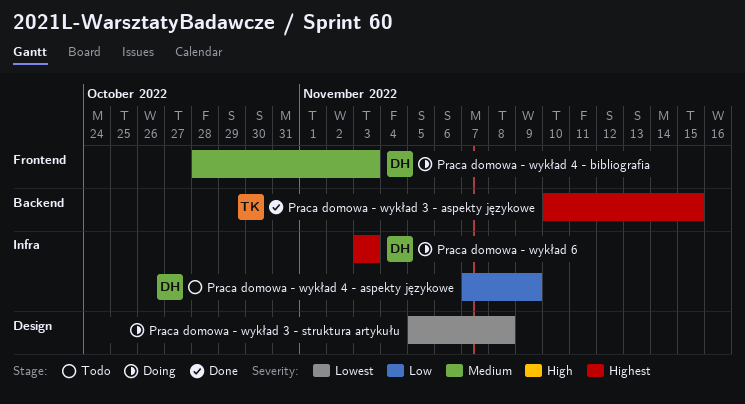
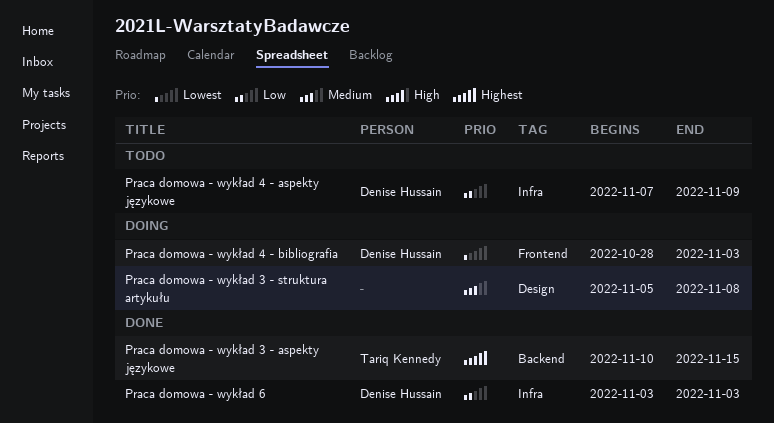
Praca domowa - wykład 3 - struktura artykułu, priority: Lowest -> Medium
Praca domowa - wykład 4 - bibliografia, priority: Medium -> Lowest
Praca domowa - wykład 6, status: Doing -> Done
Praca domowa - wykład 6, priority: Highest -> Low

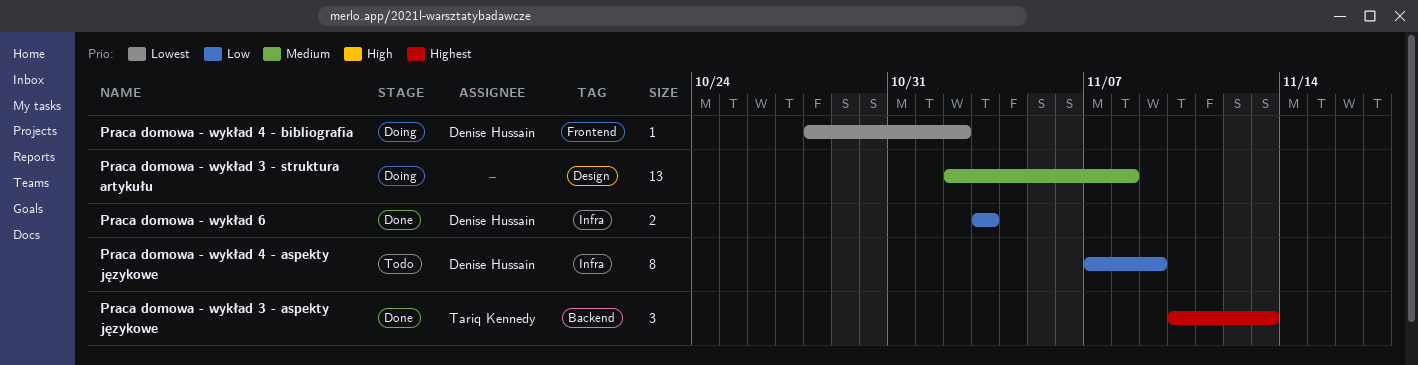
Praca domowa - wykład 3 - aspekty językowe, due: Nov 15 -> Nov 13
Praca domowa - wykład 3 - struktura artykułu, start: Nov 5 -> Nov 2
Praca domowa - wykład 4 - bibliografia, due: Nov 3 -> Nov 2

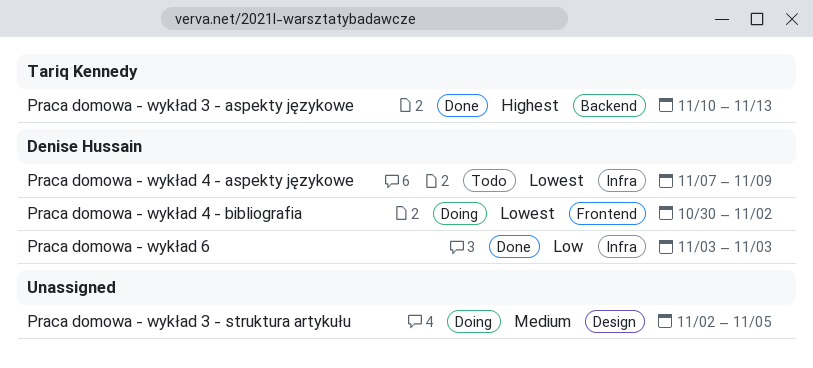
Praca domowa - wykład 3 - struktura artykułu, due: Nov 8 -> Nov 5
Praca domowa - wykład 4 - aspekty językowe, priority: Low -> Lowest
Praca domowa - wykład 4 - bibliografia, start: Oct 28 -> Oct 30

